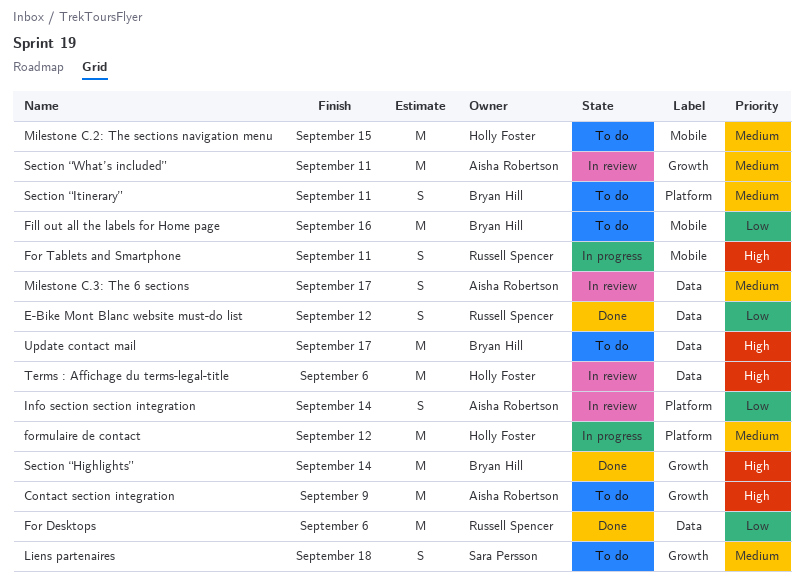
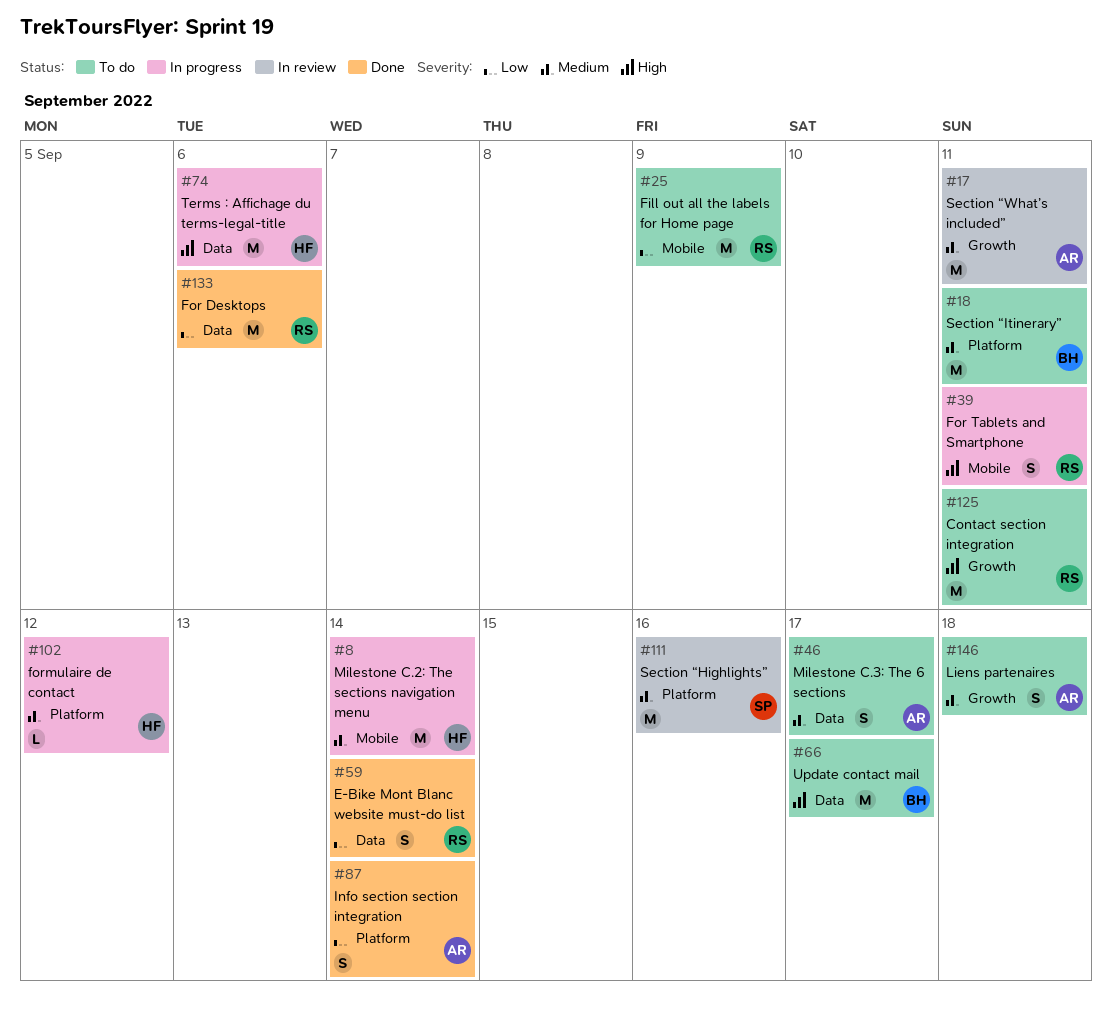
Contact section integration, owner: Aisha Robertson -> Russell Spencer
Contact section integration, due: Sep 9 -> Sep 11
E-Bike Mont Blanc website must-do list, due: Sep 12 -> Sep 14
Fill out all the labels for Home page, owner: Bryan Hill -> Russell Spencer
Fill out all the labels for Home page, due: Sep 16 -> Sep 9
formulaire de contact, estimate: M -> L
Info section section integration, status: In review -> Done
Liens partenaires, owner: Sara Persson -> Aisha Robertson
Milestone C.2: The sections navigation menu, status: To do -> In progress
Milestone C.2: The sections navigation menu, due: Sep 15 -> Sep 14
Milestone C.3: The 6 sections, status: In review -> To do
Section “Highlights”, status: Done -> In review
Section “Highlights”, owner: Bryan Hill -> Sara Persson
Section “Highlights”, priority: High -> Medium
Section “Highlights”, label: Growth -> Platform
Section “Highlights”, due: Sep 14 -> Sep 16
Section “Itinerary”, estimate: S -> M
Terms : Affichage du terms-legal-title, status: In review -> In progress

